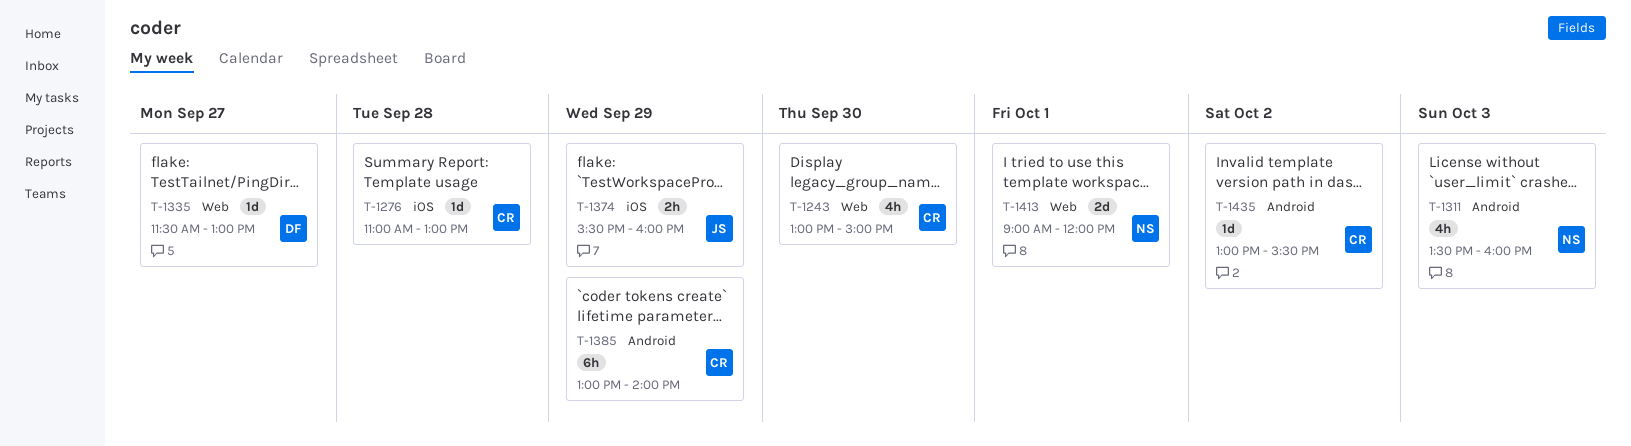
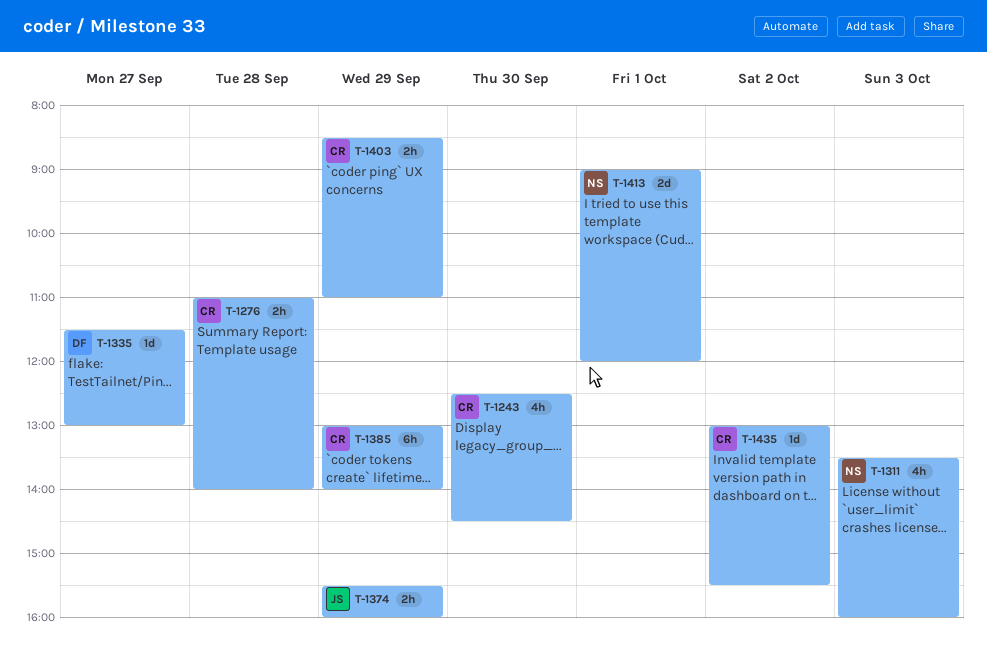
T-1243, begins: 13:00 -> 12:30
T-1243, ends: 15:00 -> 14:30
T-1276, estimate: 1d -> 2h
T-1276, ends: 13:00 -> 14:00
T-1403: none -> present

